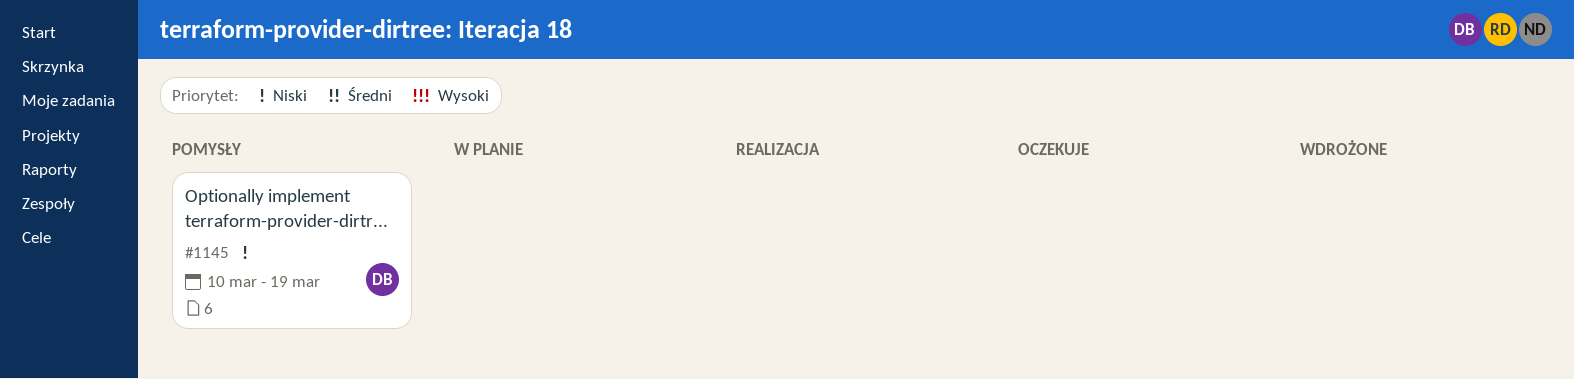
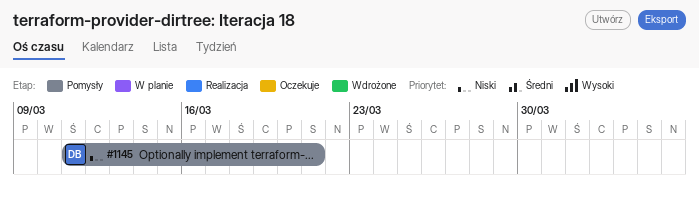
#1145, start: Mar 10 -> Mar 11
#1145, due: Mar 19 -> Mar 21

